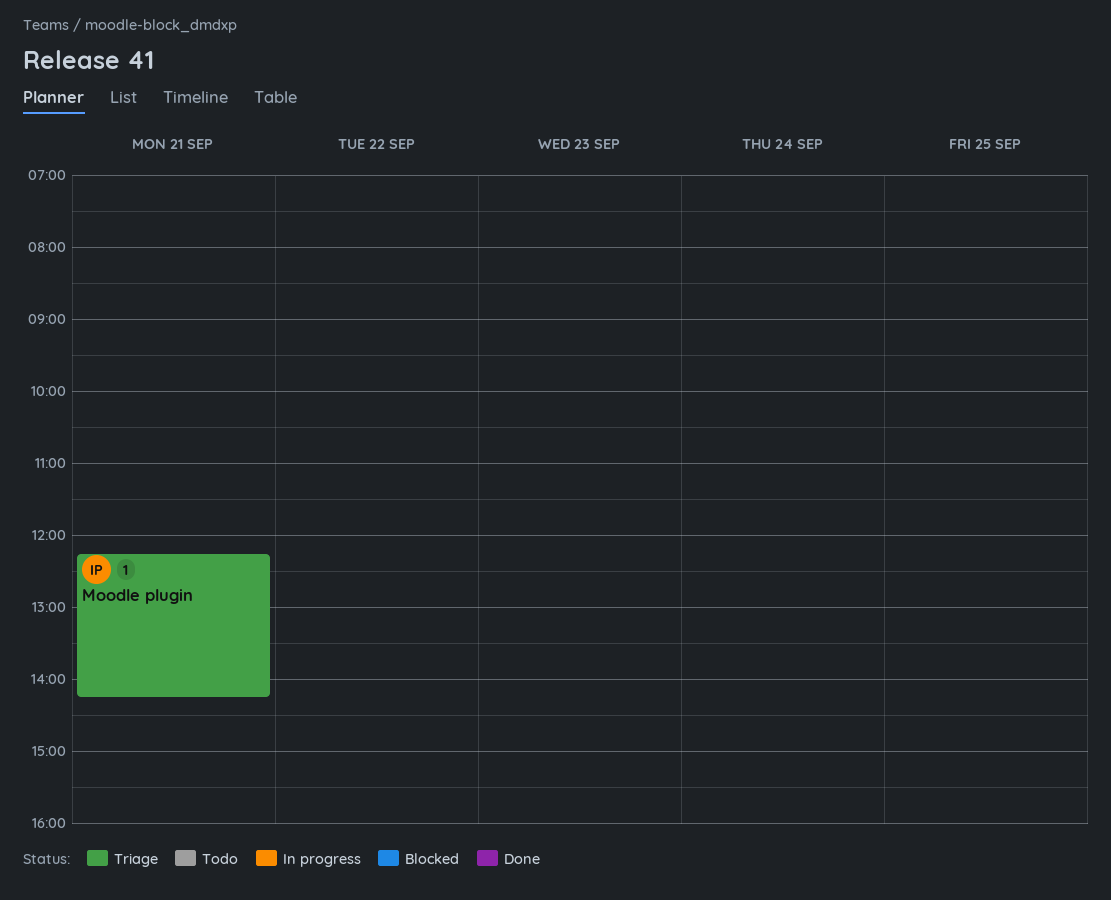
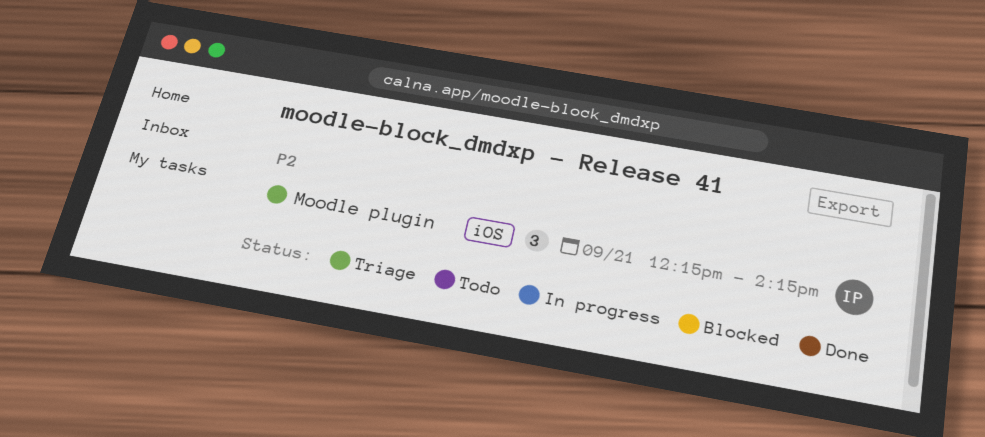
Moodle plugin, estimate: 1 -> 3

